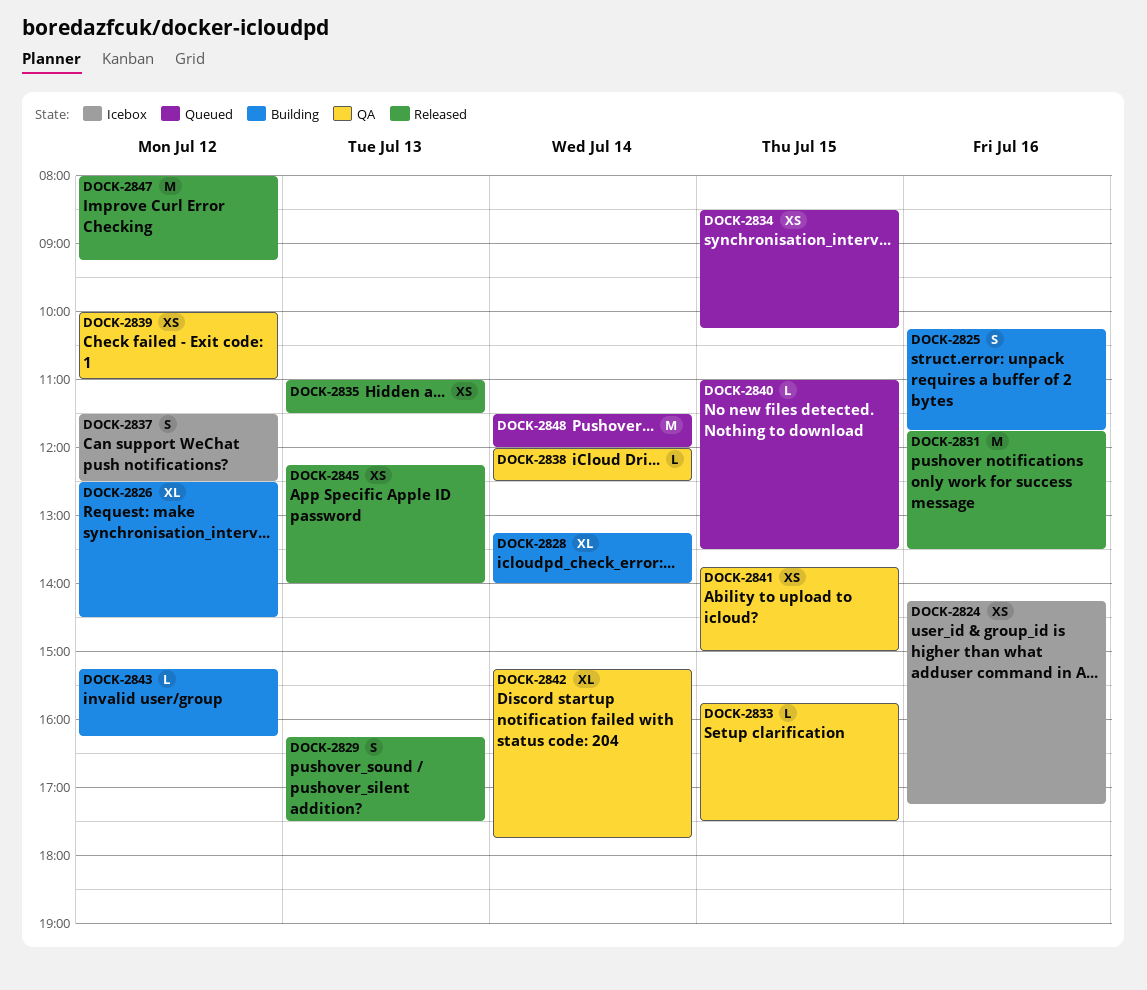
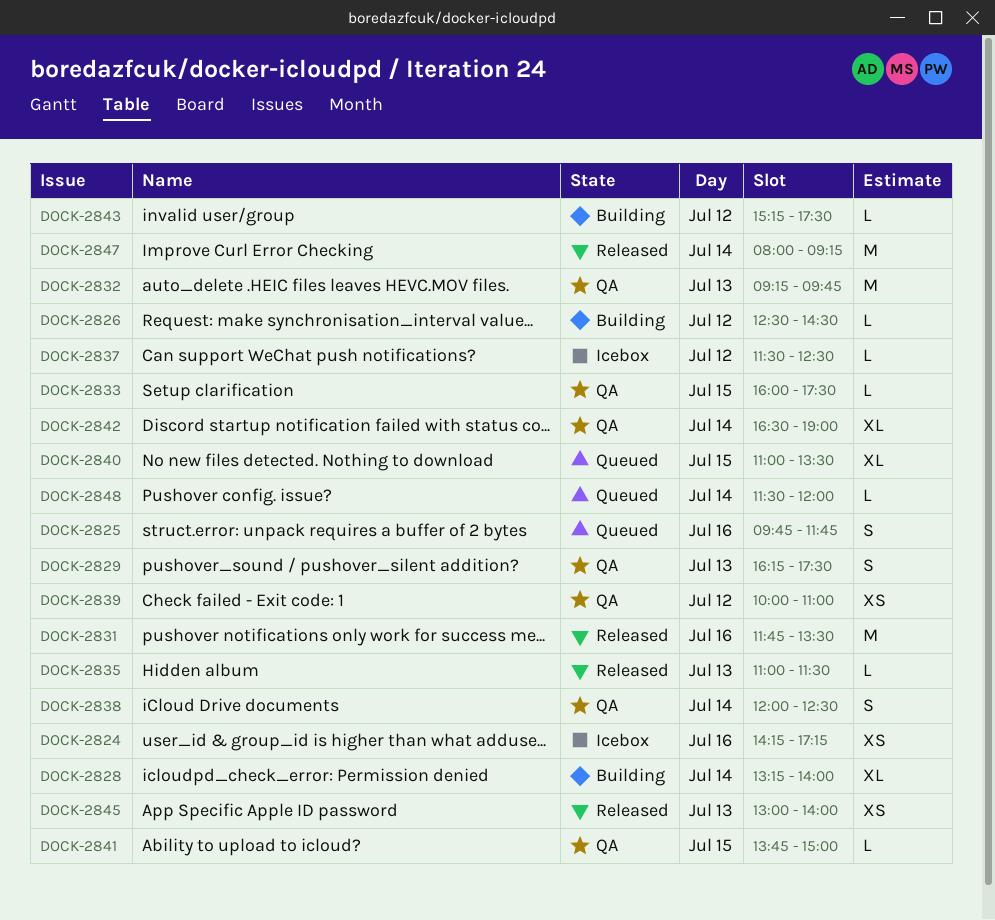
DOCK-2825, status: Building -> Queued
DOCK-2825, begins: 10:15 -> 09:45
DOCK-2826, estimate: XL -> L
DOCK-2829, status: Released -> QA
DOCK-2832: none -> present
DOCK-2833, begins: 15:45 -> 16:00
DOCK-2834: present -> none
DOCK-2835, estimate: XS -> L
DOCK-2837, estimate: S -> L
DOCK-2838, estimate: L -> S
DOCK-2840, estimate: L -> XL
DOCK-2841, estimate: XS -> L
DOCK-2842, begins: 15:15 -> 16:30
DOCK-2842, ends: 17:45 -> 19:00
DOCK-2843, ends: 16:15 -> 17:30
DOCK-2845, begins: 12:15 -> 13:00
DOCK-2847, day: Jul 12 -> Jul 14
DOCK-2848, estimate: M -> L

